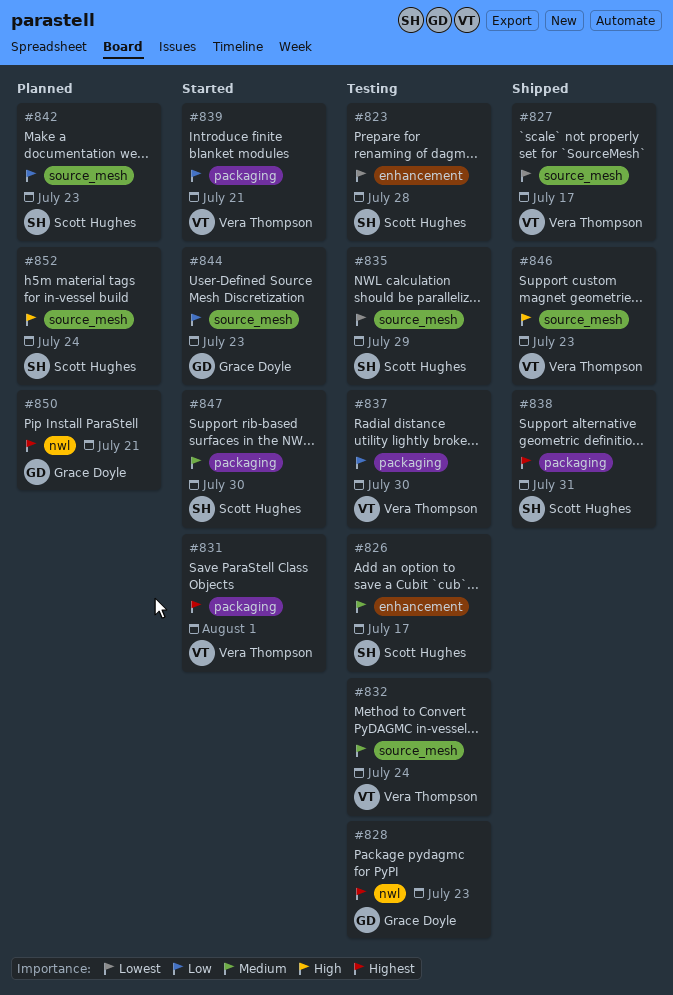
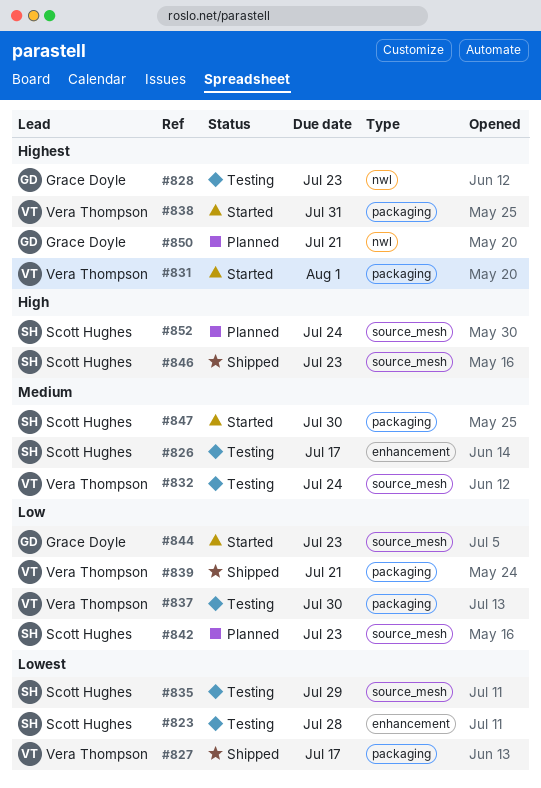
#827, label: source_mesh -> packaging
#838, status: Shipped -> Started
#838, owner: Scott Hughes -> Vera Thompson
#839, status: Started -> Shipped
#846, owner: Vera Thompson -> Scott Hughes

